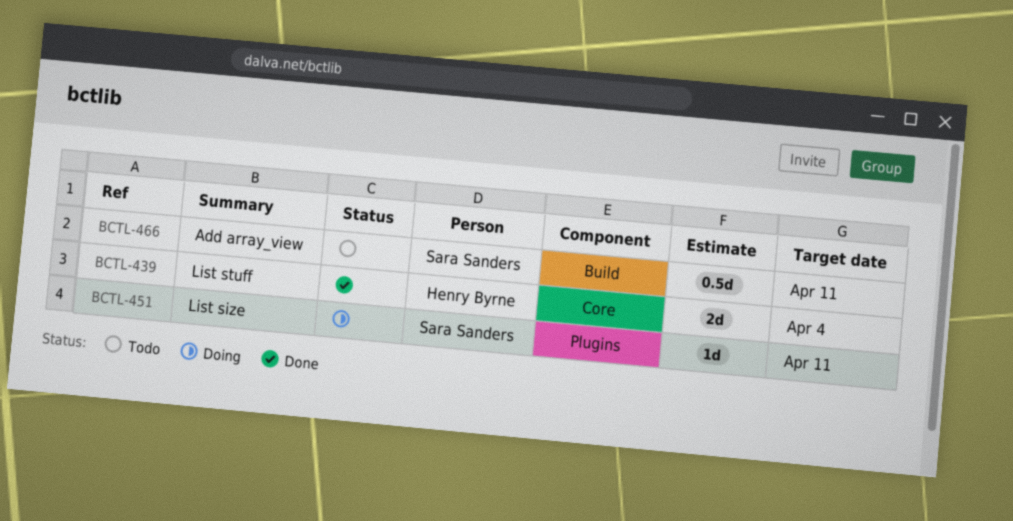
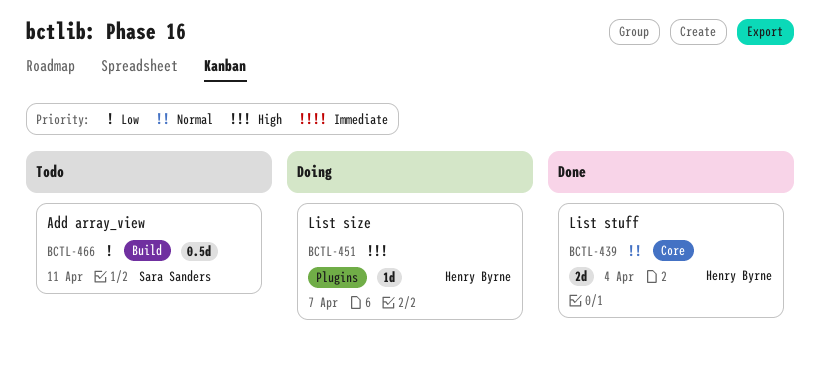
BCTL-451, owner: Sara Sanders -> Henry Byrne
BCTL-451, due: Apr 11 -> Apr 7

